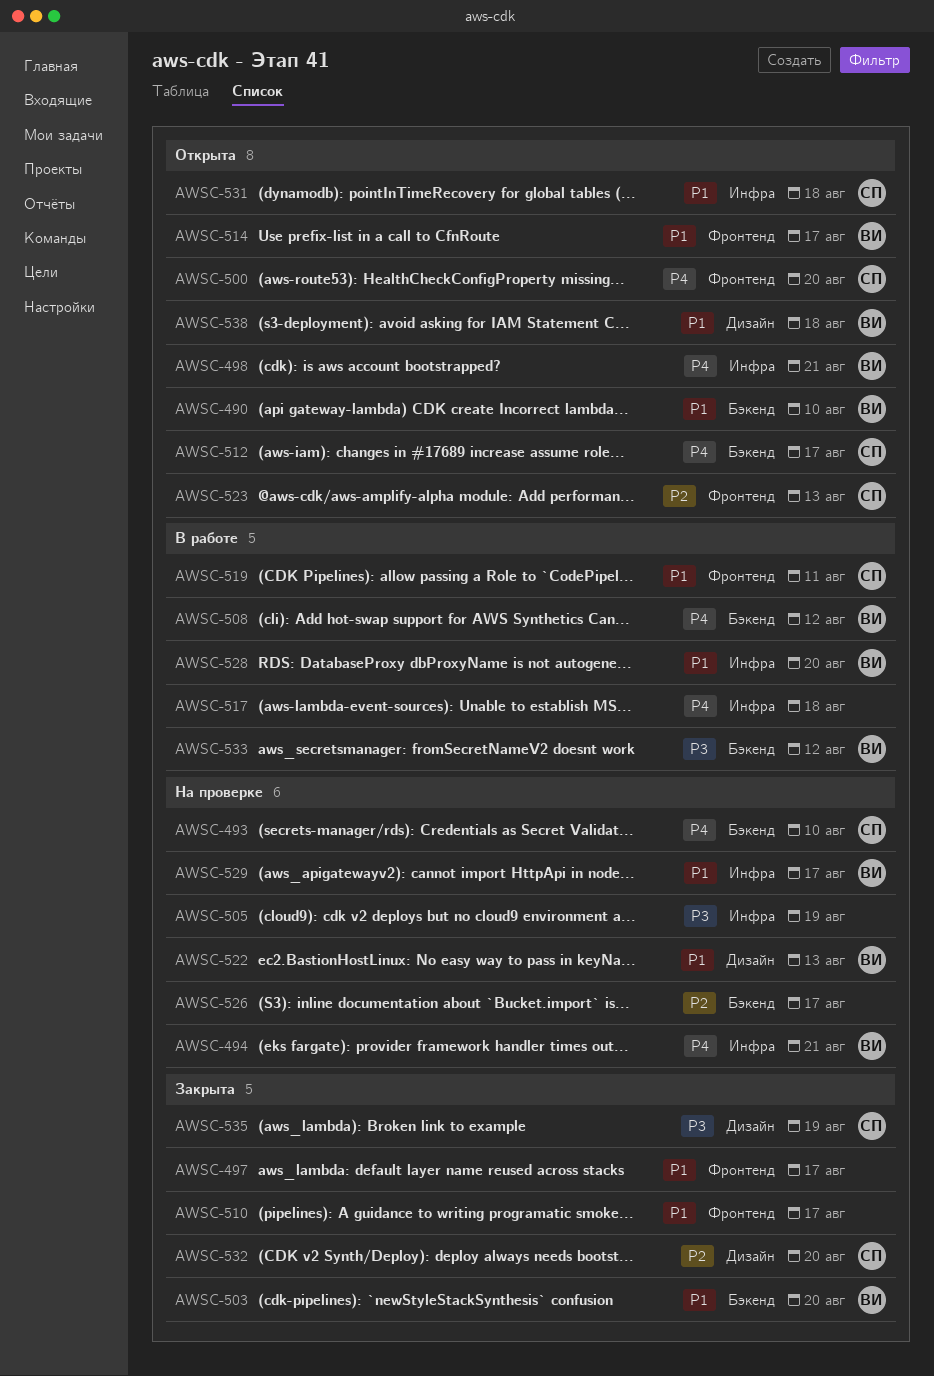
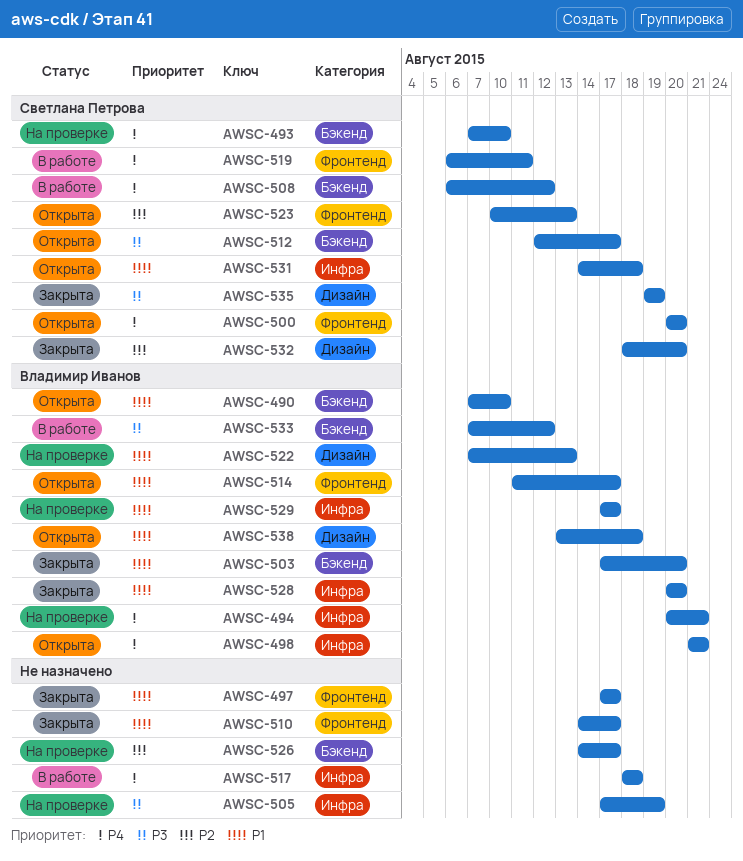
AWSC-508, owner: Владимир Иванов -> Светлана Петрова
AWSC-512, priority: P4 -> P3
AWSC-519, priority: P1 -> P4
AWSC-528, status: В работе -> Закрыта

